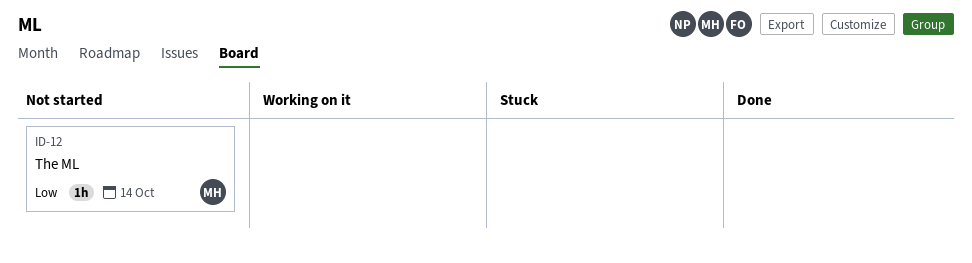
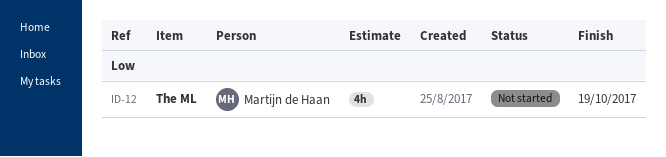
ID-12, estimate: 1h -> 4h
ID-12, due: Oct 14 -> Oct 19

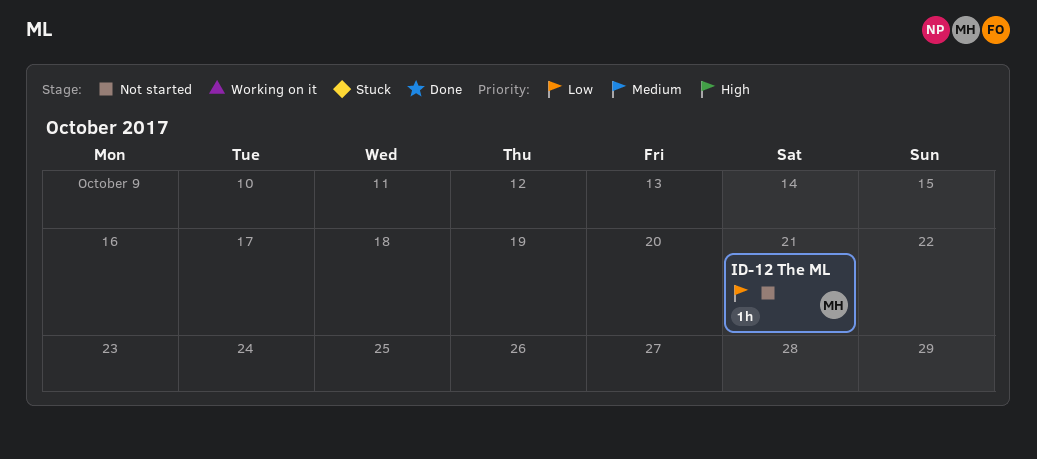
ID-12, estimate: 4h -> 1h
ID-12, due: Oct 19 -> Oct 21

